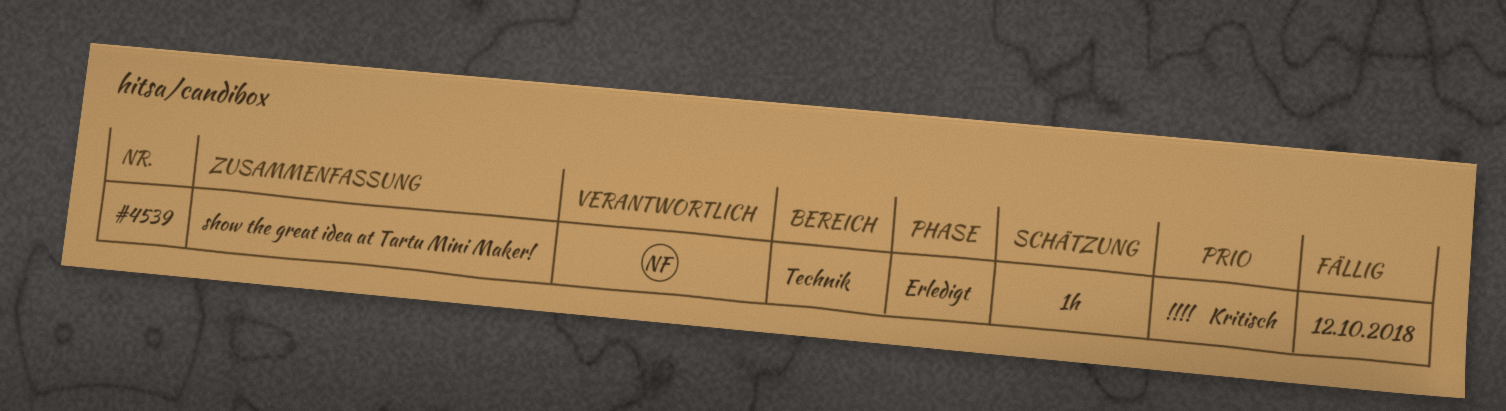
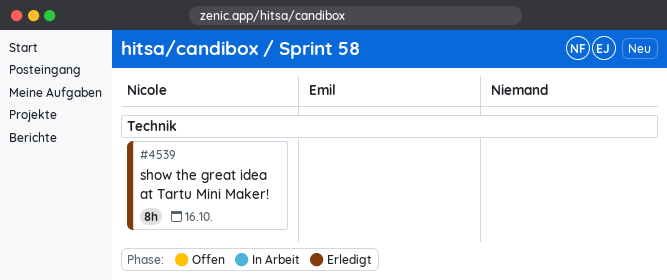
#4539, estimate: 1h -> 8h
#4539, due: Oct 12 -> Oct 16

